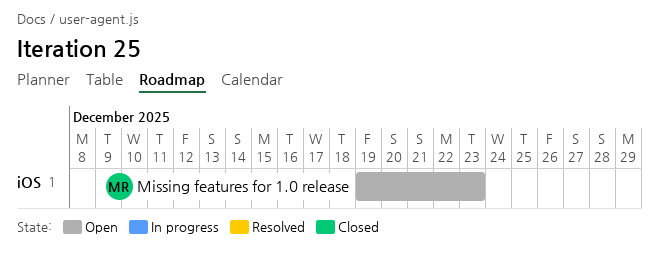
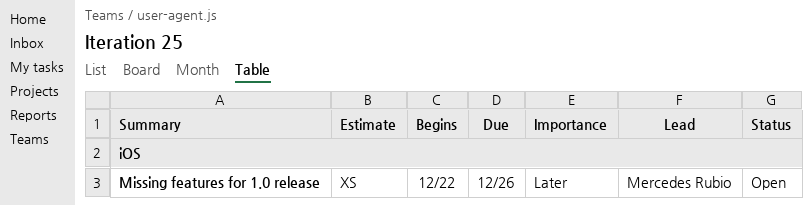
Missing features for 1.0 release, start: Dec 19 -> Dec 22
Missing features for 1.0 release, due: Dec 23 -> Dec 26

